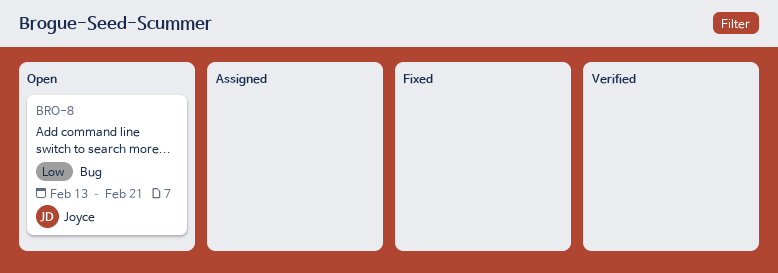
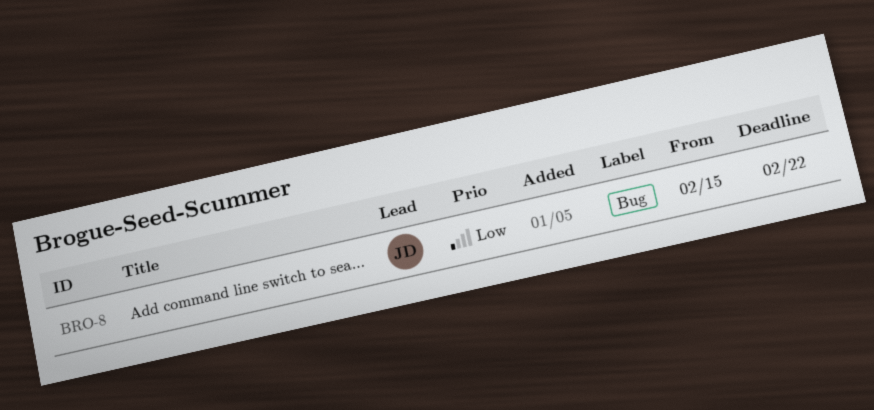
BRO-8, start: Feb 13 -> Feb 15
BRO-8, due: Feb 21 -> Feb 22

